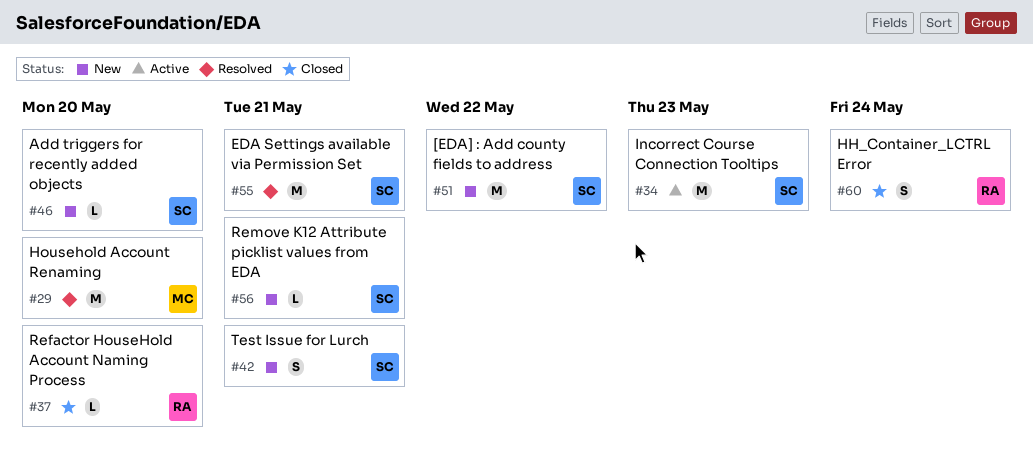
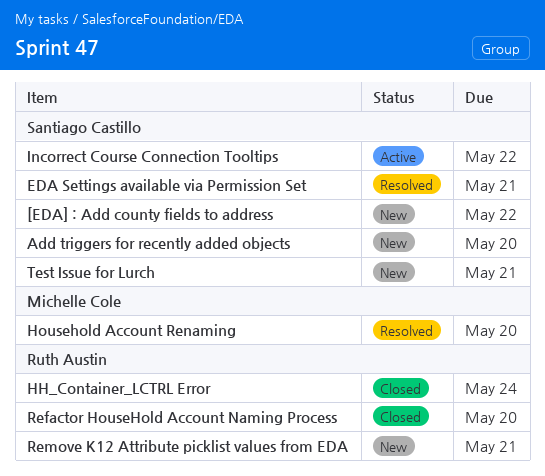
Incorrect Course Connection Tooltips, due: May 23 -> May 22
Remove K12 Attribute picklist values from EDA, owner: Santiago Castillo -> Ruth Austin

